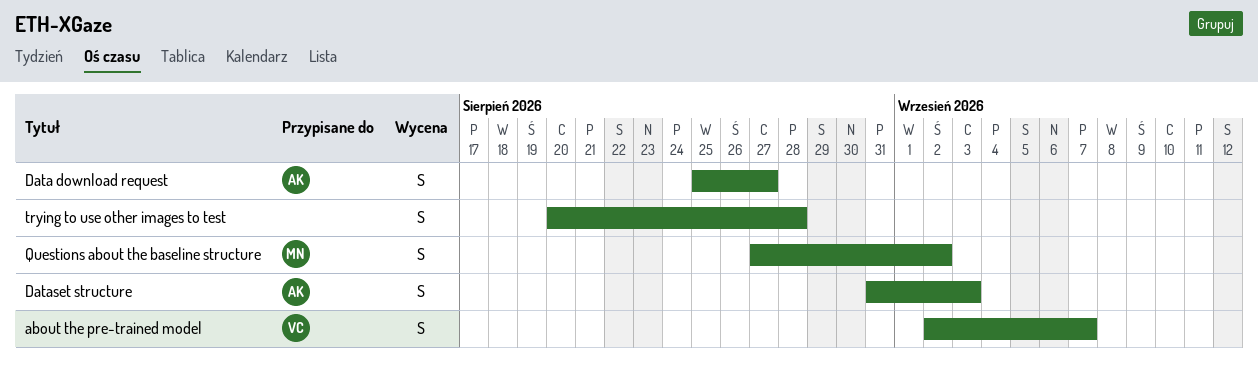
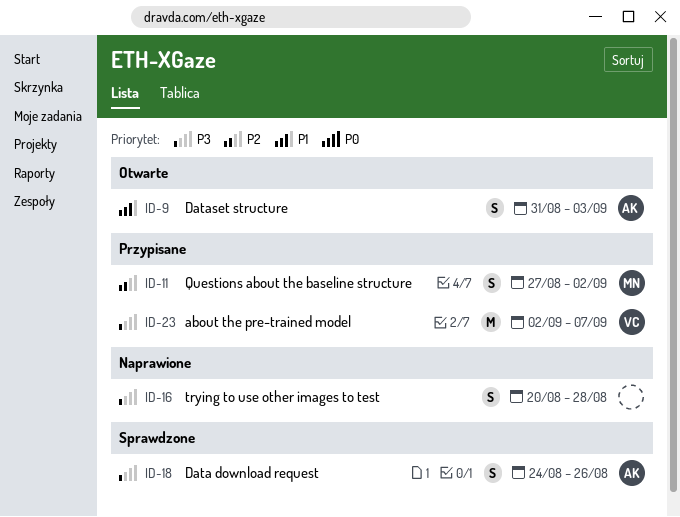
about the pre-trained model, estimate: S -> M
Data download request, start: Aug 25 -> Aug 24
Data download request, due: Aug 27 -> Aug 26

